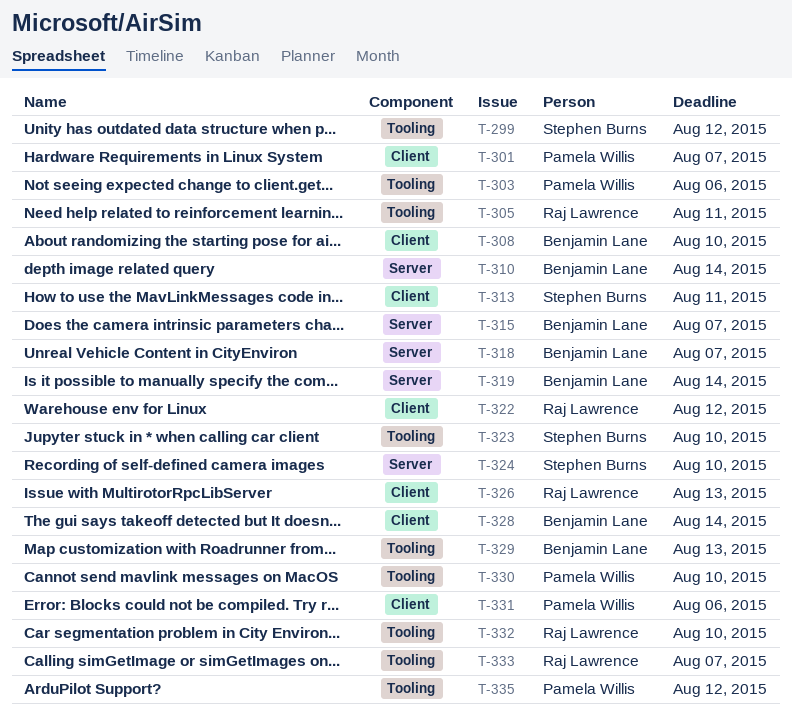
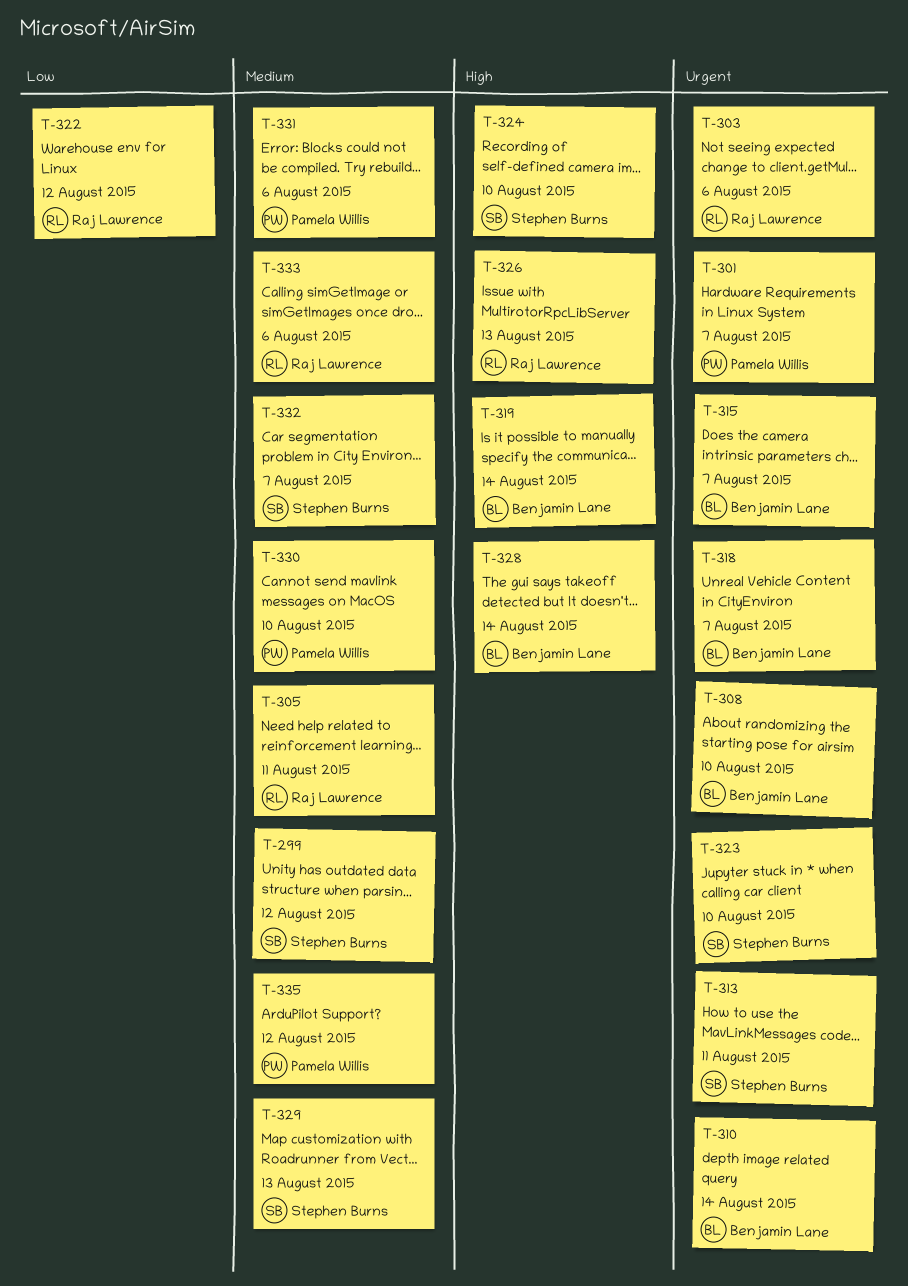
T-303, owner: Pamela Willis -> Raj Lawrence
T-329, owner: Benjamin Lane -> Stephen Burns
T-332, owner: Raj Lawrence -> Stephen Burns
T-332, due: Aug 10 -> Aug 7
T-333, due: Aug 7 -> Aug 6

